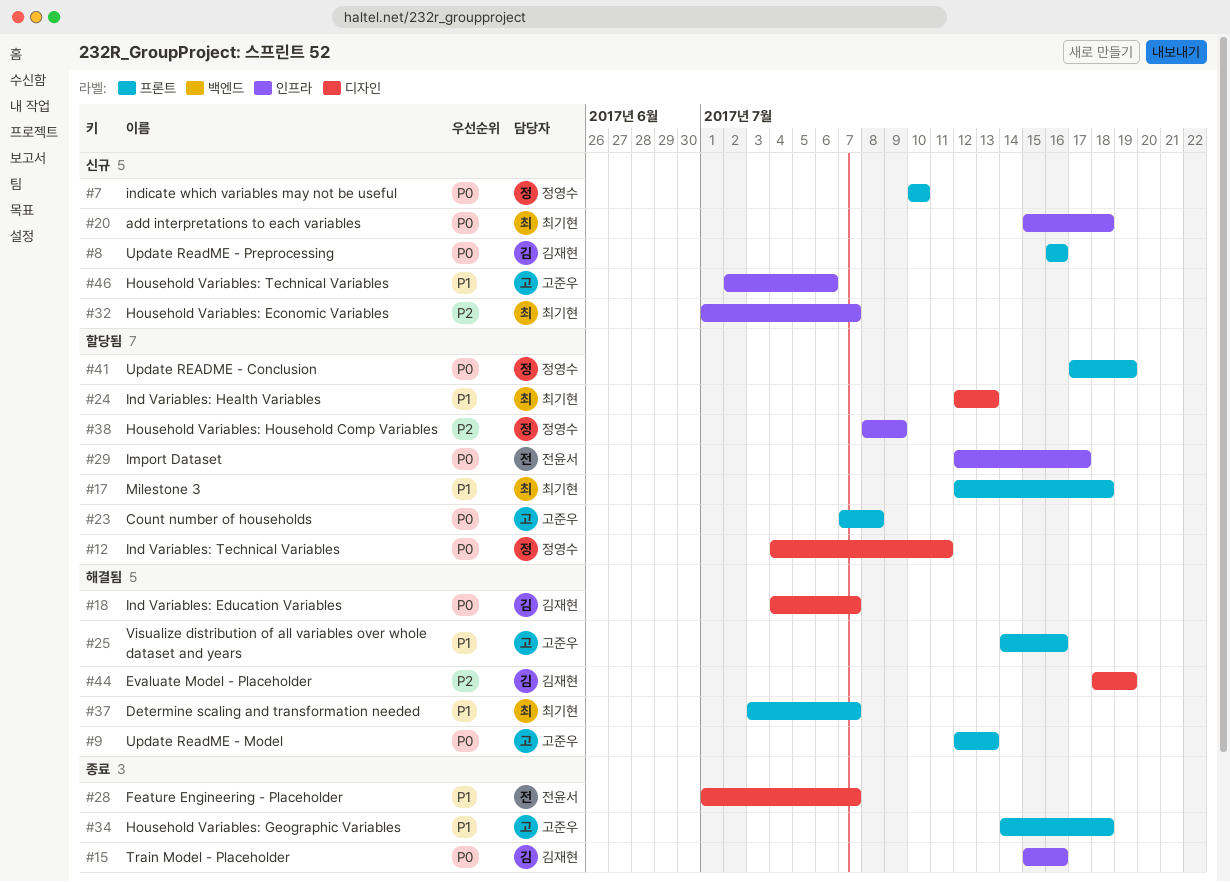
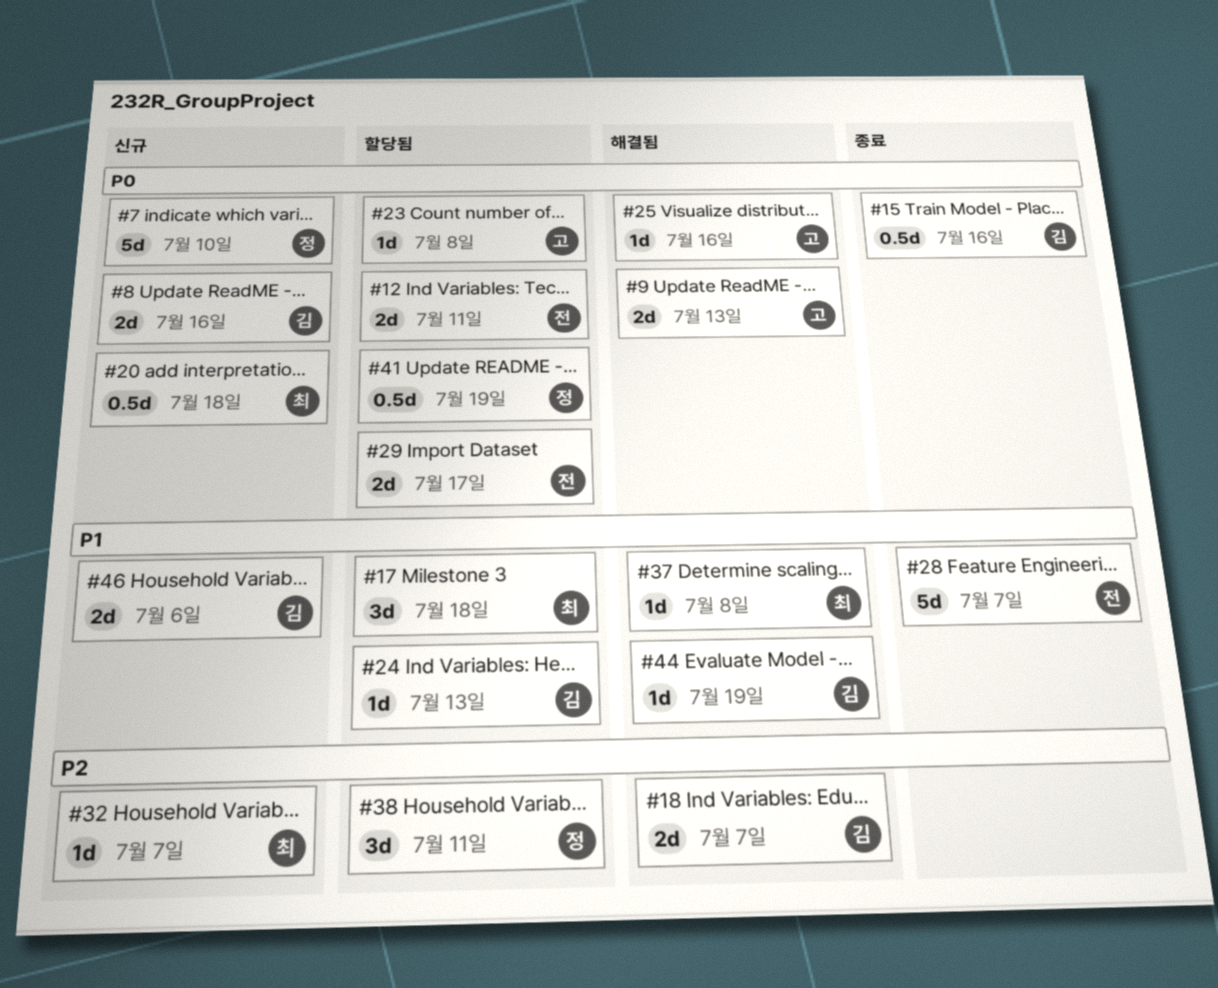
#12, owner: 정영수 -> 전윤서
#18, priority: P0 -> P2
#24, owner: 최기현 -> 김재현
#25, priority: P1 -> P0
#34: present -> none
#37, due: Jul 7 -> Jul 8
#38, due: Jul 9 -> Jul 11
#44, priority: P2 -> P1
#46, owner: 고준우 -> 김재현

